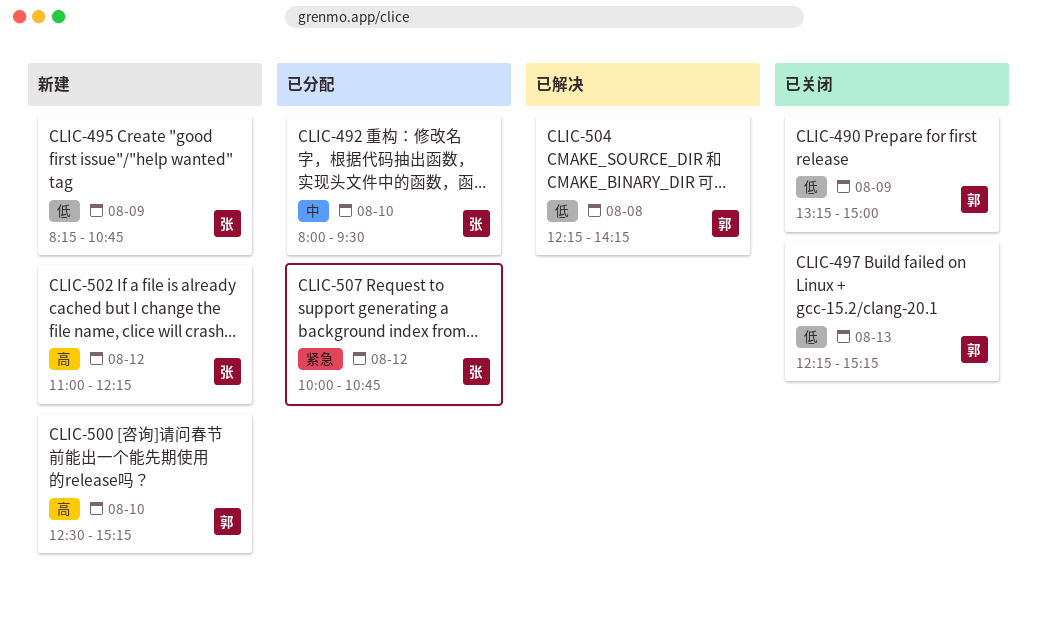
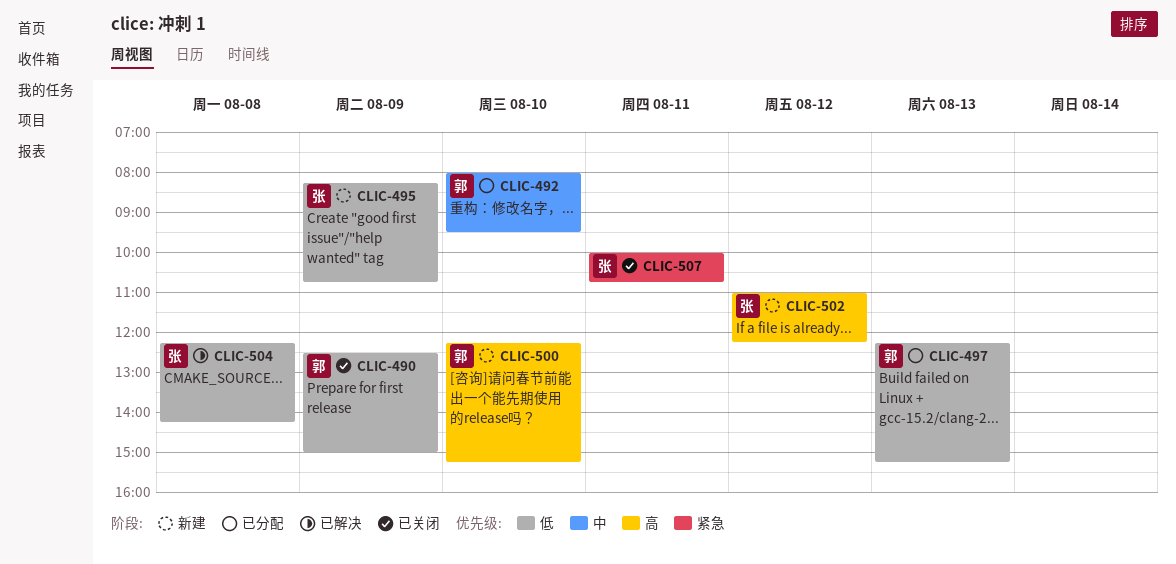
CLIC-490, begins: 13:15 -> 12:30
CLIC-492, owner: 张 -> 郭
CLIC-497, status: 已关闭 -> 已分配
CLIC-500, begins: 12:30 -> 12:15
CLIC-504, owner: 郭 -> 张
CLIC-507, status: 已分配 -> 已关闭
CLIC-507, day: Aug 12 -> Aug 11

